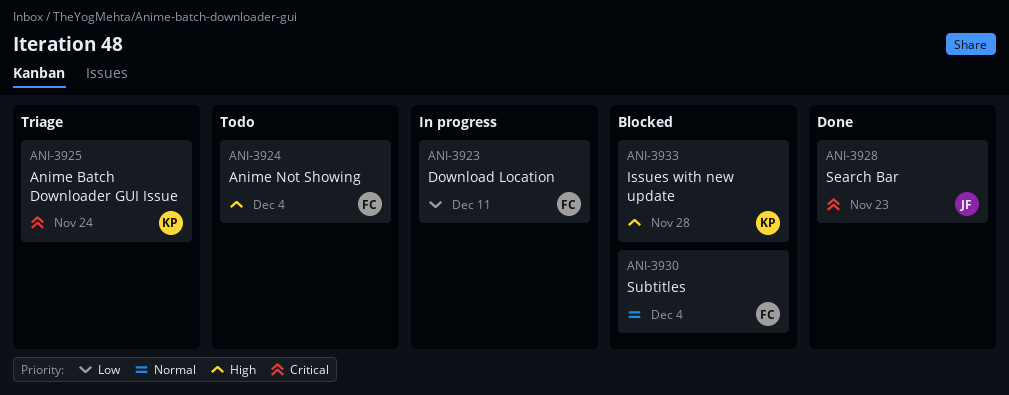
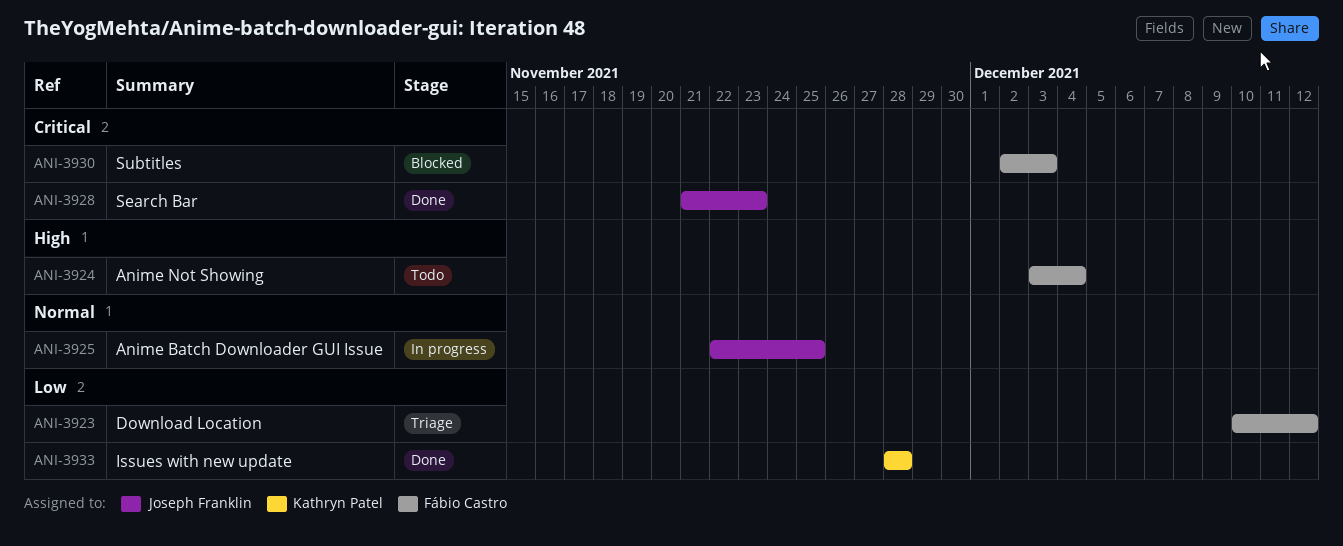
ANI-3923, status: In progress -> Triage
ANI-3923, due: Dec 11 -> Dec 12
ANI-3925, status: Triage -> In progress
ANI-3925, owner: Kathryn Patel -> Joseph Franklin
ANI-3925, priority: Critical -> Normal
ANI-3925, due: Nov 24 -> Nov 25
ANI-3930, priority: Normal -> Critical
ANI-3930, due: Dec 4 -> Dec 3
ANI-3933, status: Blocked -> Done
ANI-3933, priority: High -> Low

